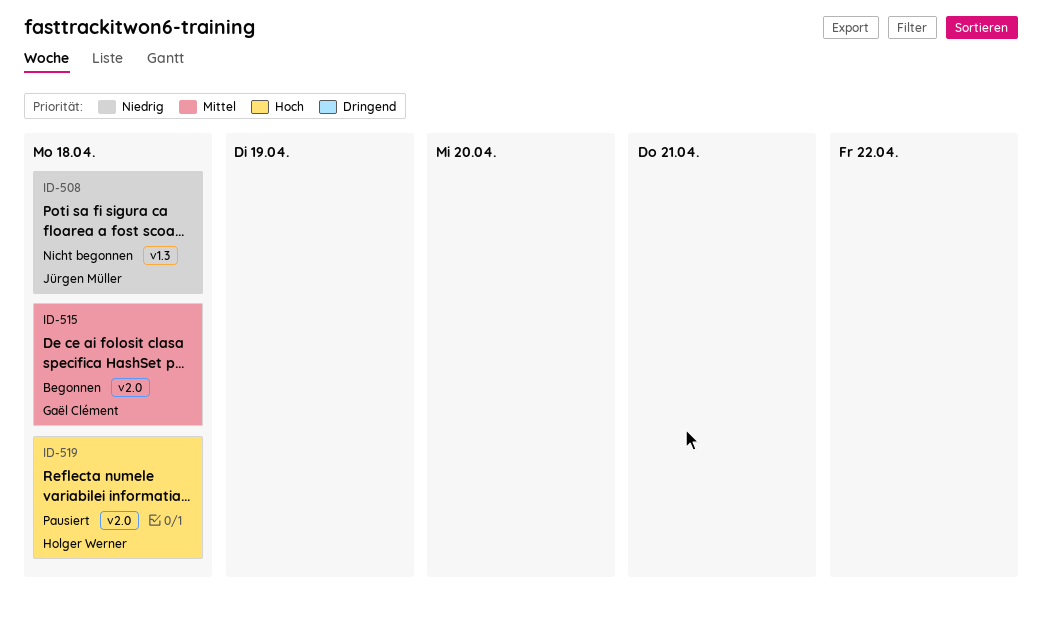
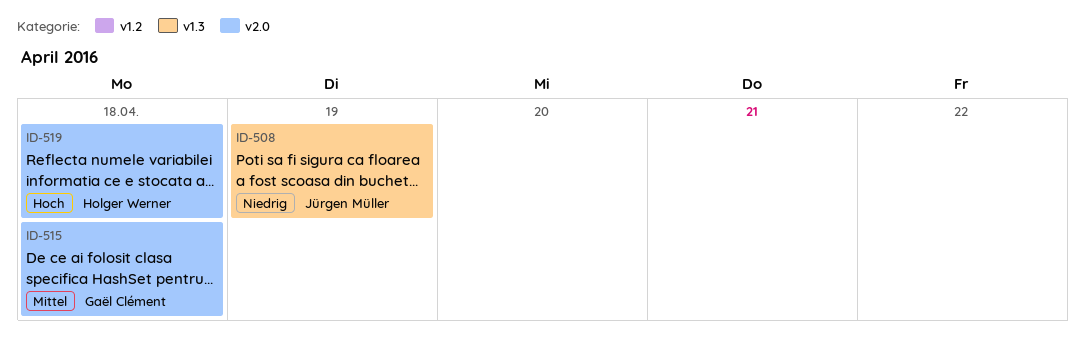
ID-508, due: Apr 18 -> Apr 19

